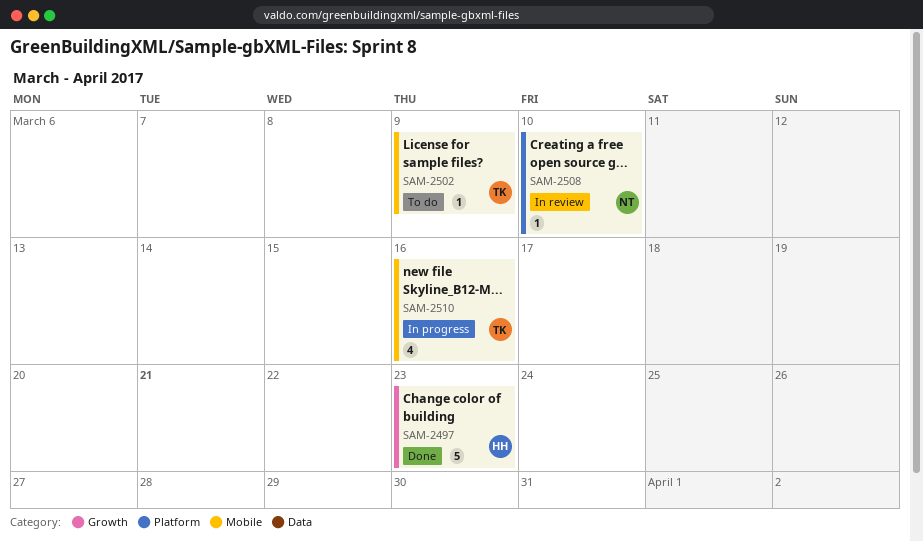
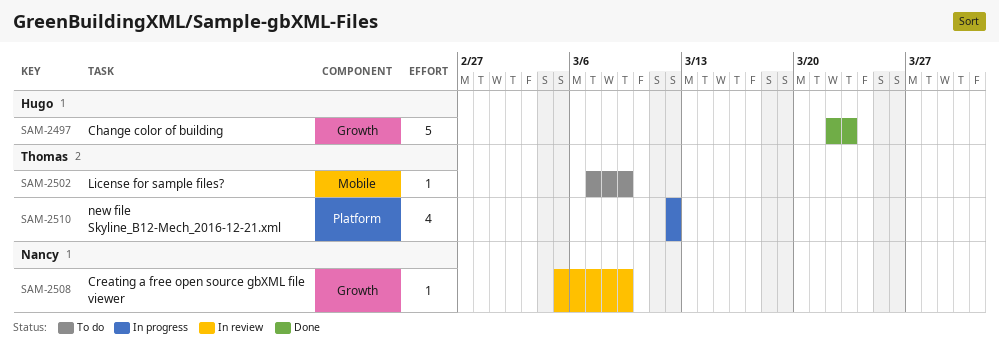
SAM-2508, label: Platform -> Growth
SAM-2508, due: Mar 10 -> Mar 9
SAM-2510, label: Mobile -> Platform
SAM-2510, due: Mar 16 -> Mar 12

